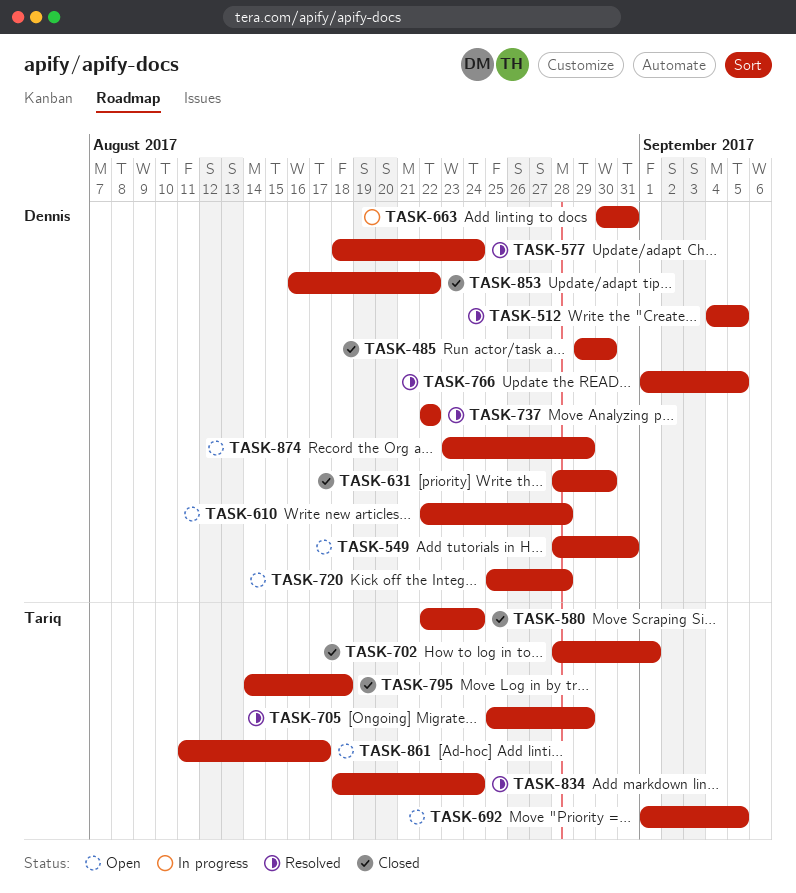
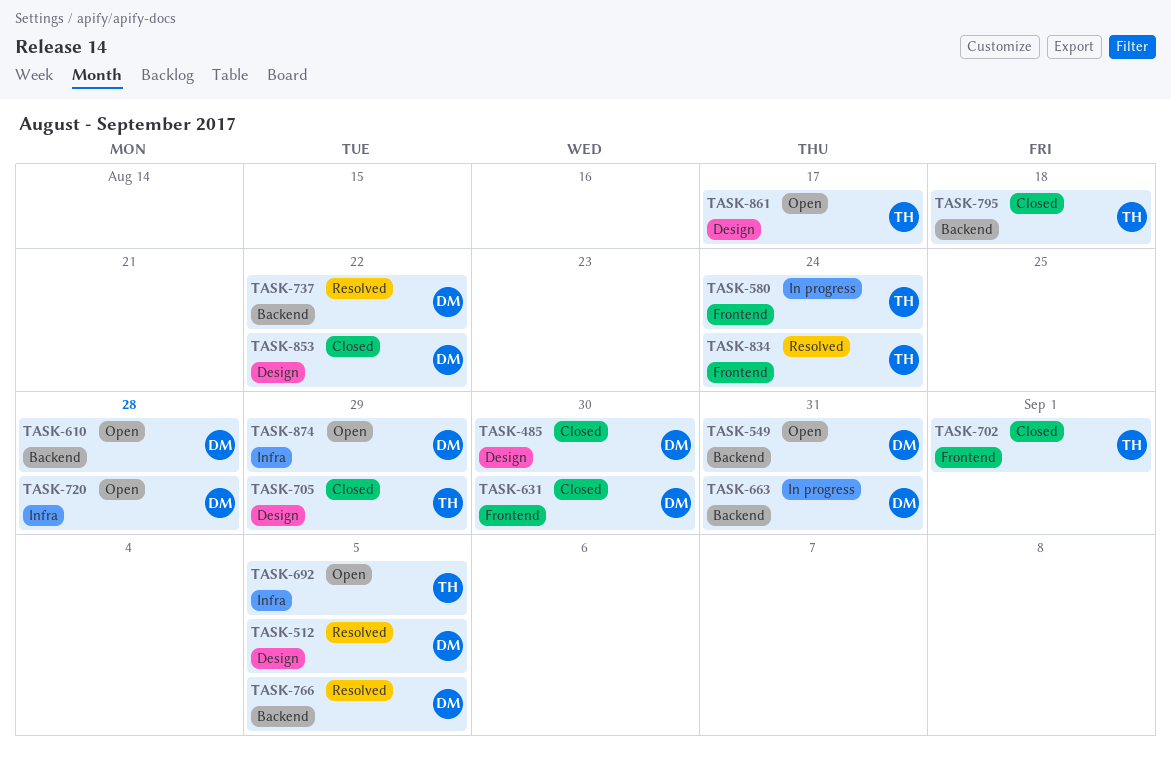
TASK-577: present -> none
TASK-580, status: Closed -> In progress
TASK-705, status: Resolved -> Closed

